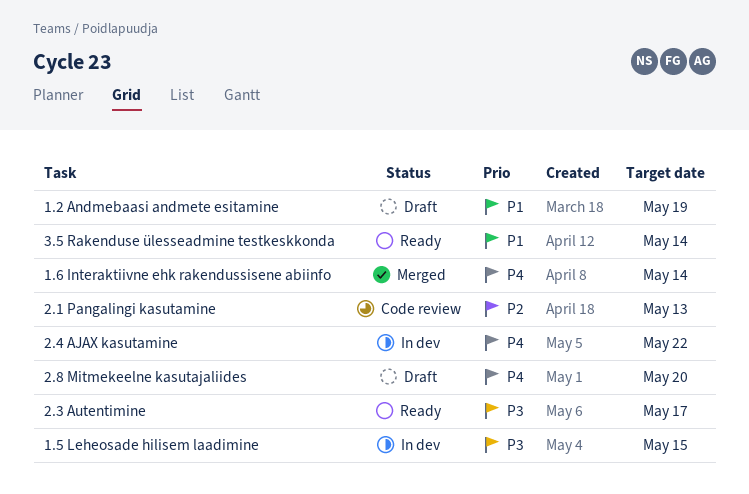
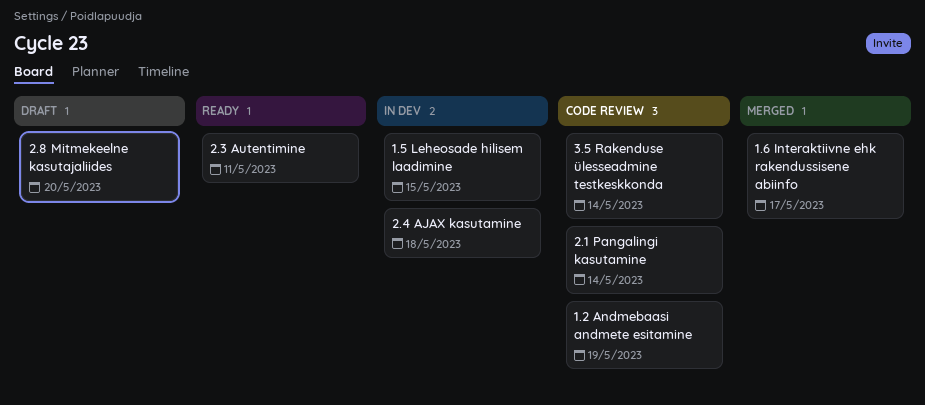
1.2 Andmebaasi andmete esitamine, status: Draft -> Code review
1.6 Interaktiivne ehk rakendussisene abiinfo, due: May 14 -> May 17
2.1 Pangalingi kasutamine, due: May 13 -> May 14
2.3 Autentimine, due: May 17 -> May 11
2.4 AJAX kasutamine, due: May 22 -> May 18
3.5 Rakenduse ülesseadmine testkeskkonda, status: Ready -> Code review

